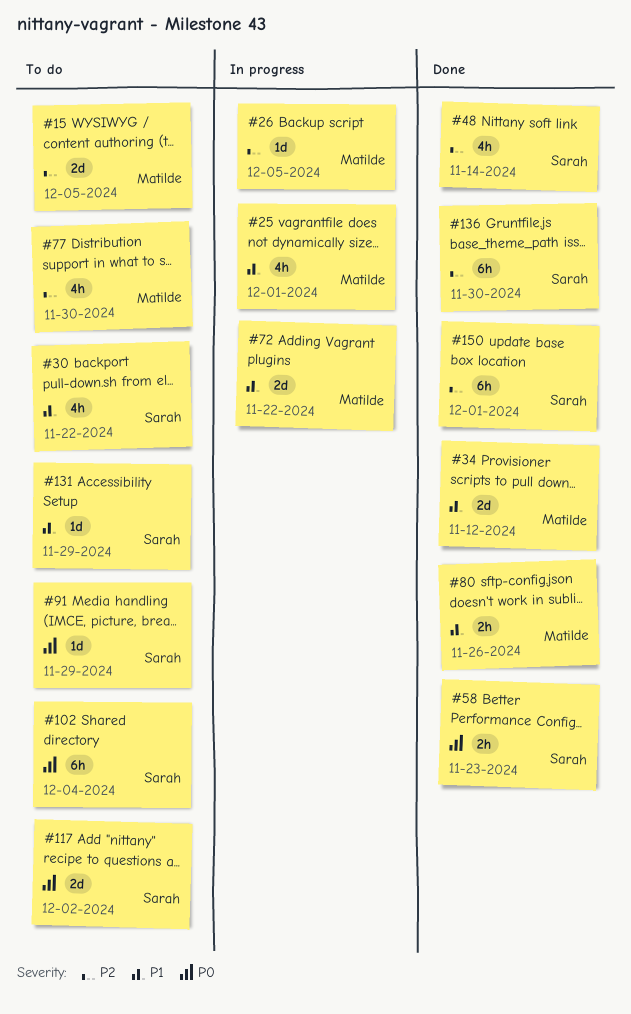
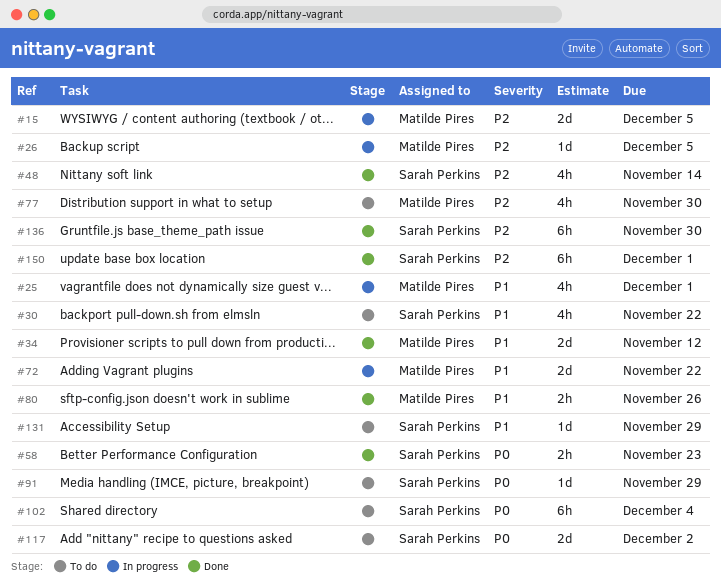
#15, status: To do -> In progress

